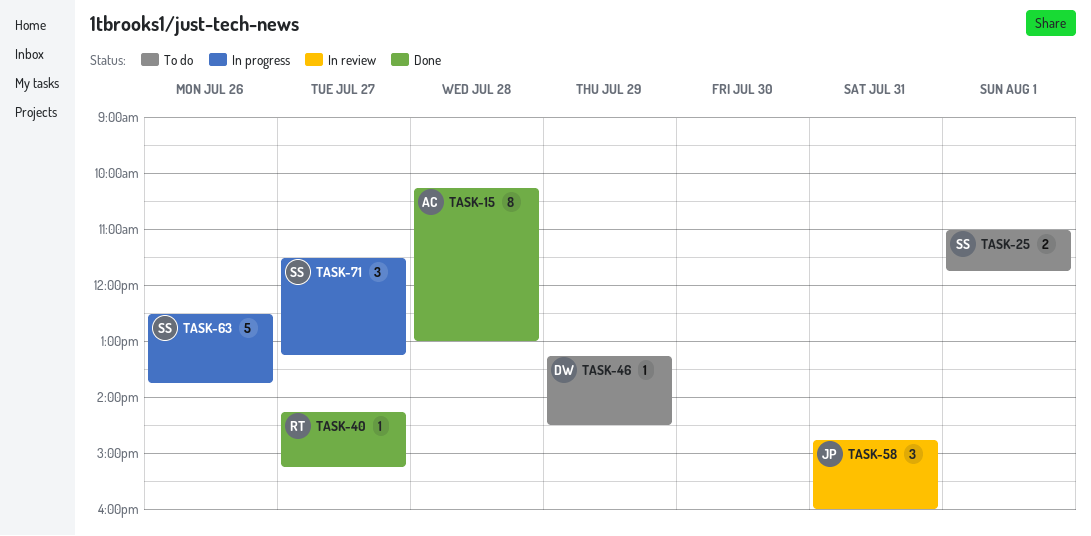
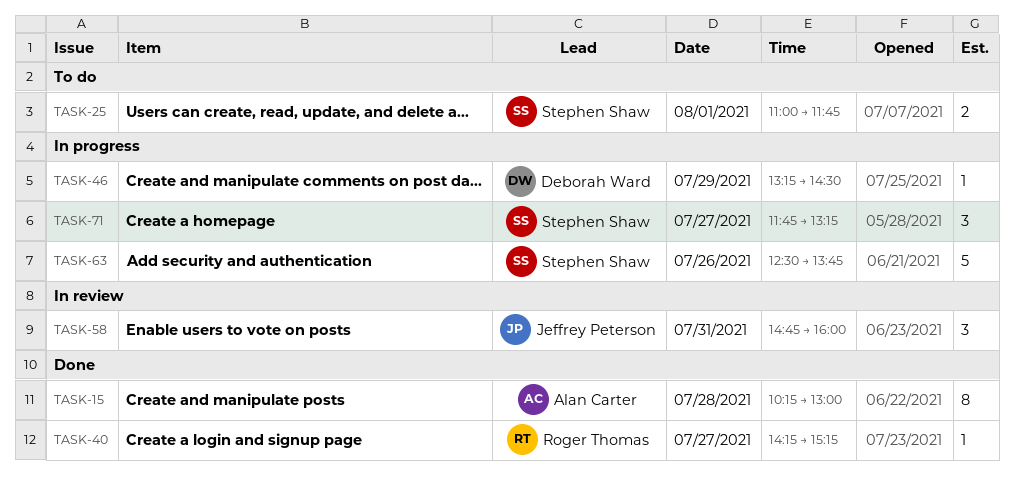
TASK-46, status: To do -> In progress
TASK-71, begins: 11:30 -> 11:45

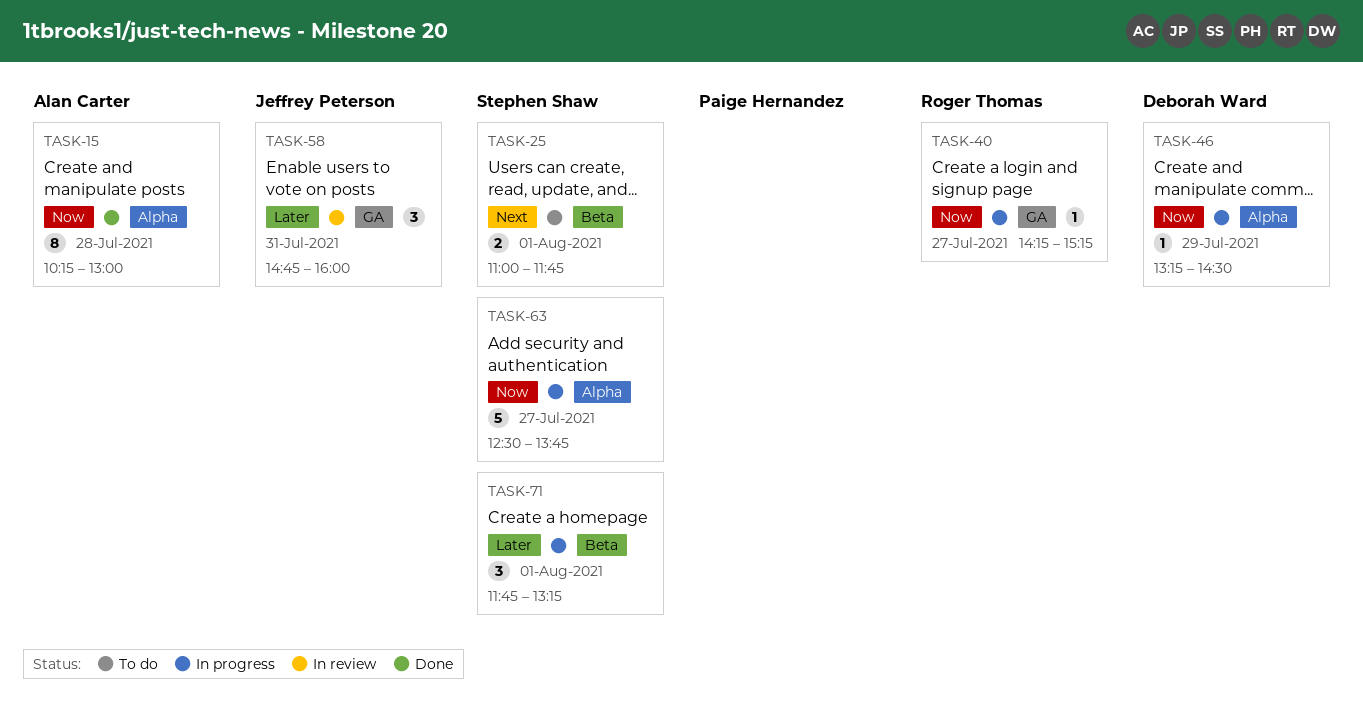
TASK-40, status: Done -> In progress
TASK-63, day: Jul 26 -> Jul 27
TASK-71, day: Jul 27 -> Aug 1

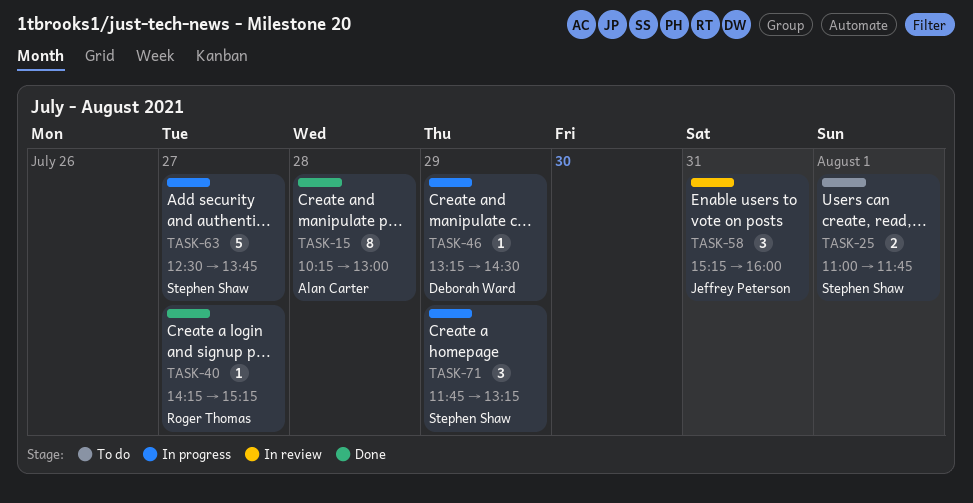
TASK-40, status: In progress -> Done
TASK-58, begins: 14:45 -> 15:15
TASK-71, day: Aug 1 -> Jul 29

